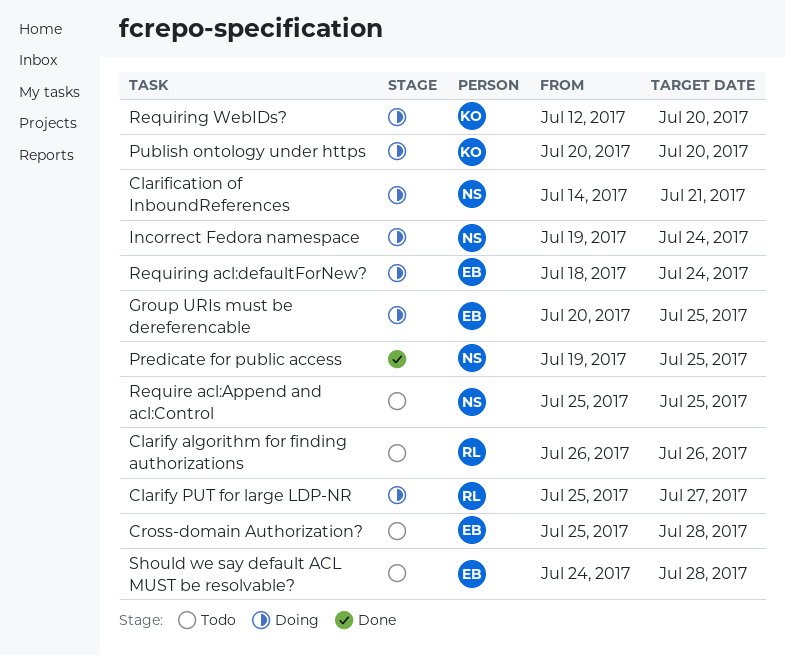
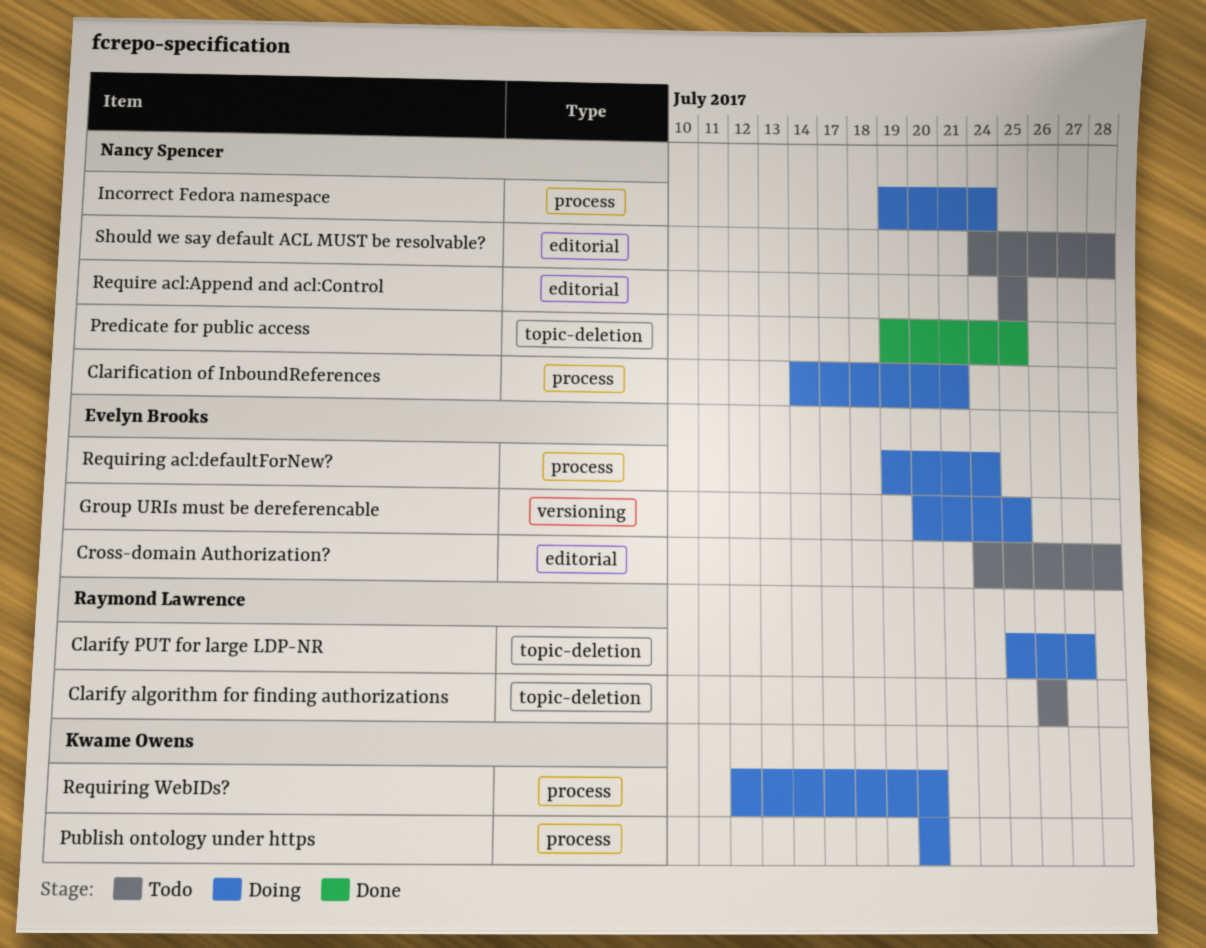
Cross-domain Authorization?, start: Jul 25 -> Jul 24
Requiring acl:defaultForNew?, start: Jul 18 -> Jul 19
Should we say default ACL MUST be resolvable?, owner: Evelyn Brooks -> Nancy Spencer

